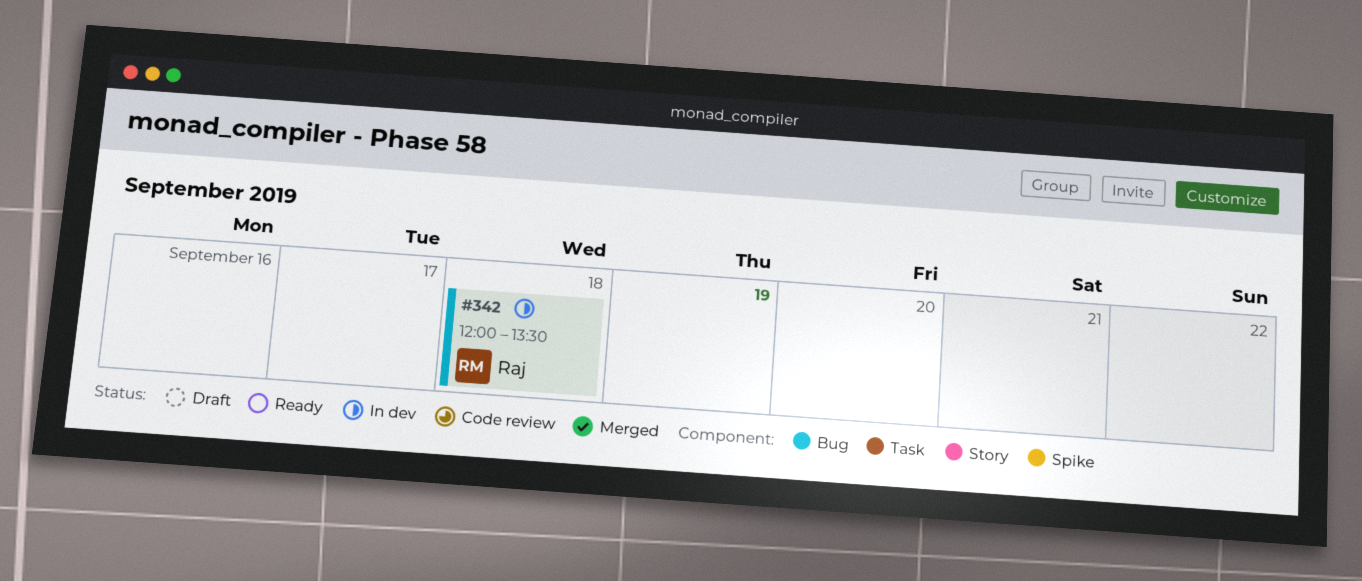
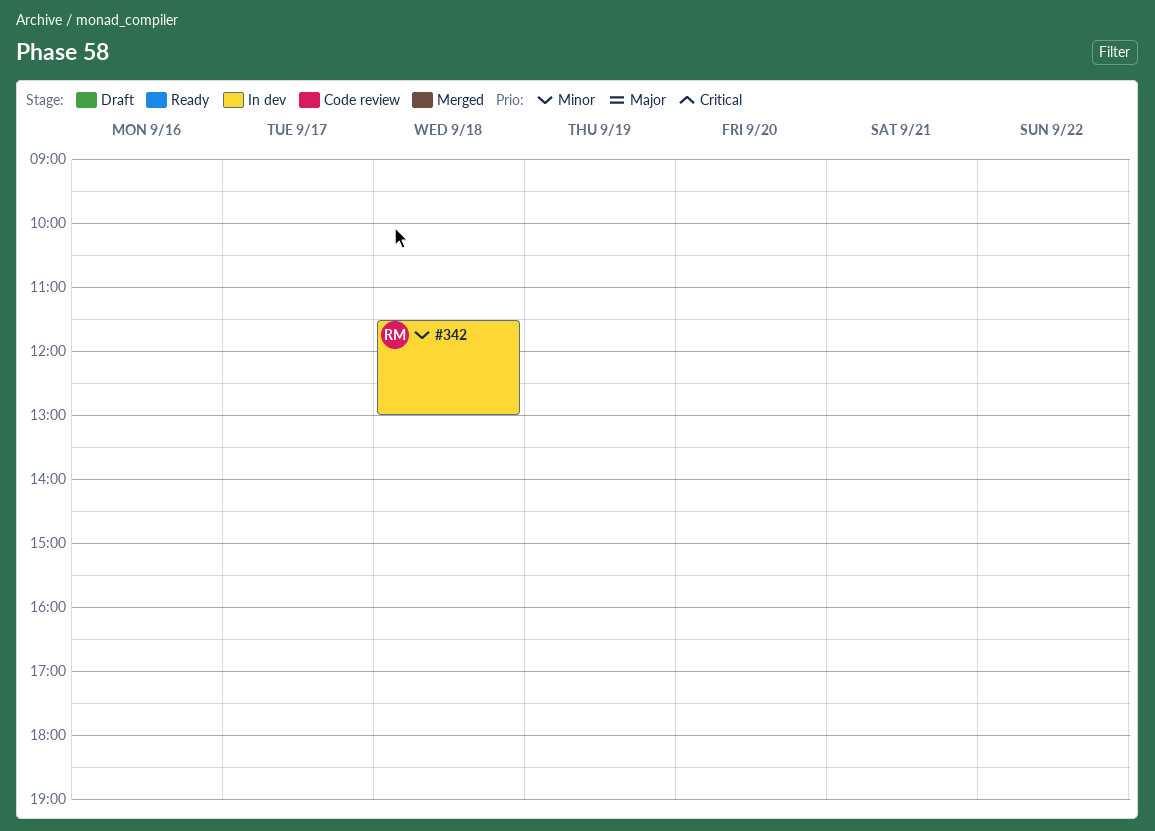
#342, begins: 12:00 -> 11:30
#342, ends: 13:30 -> 13:00

